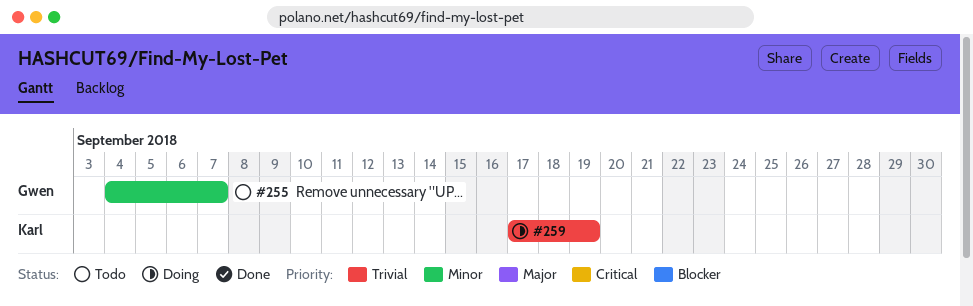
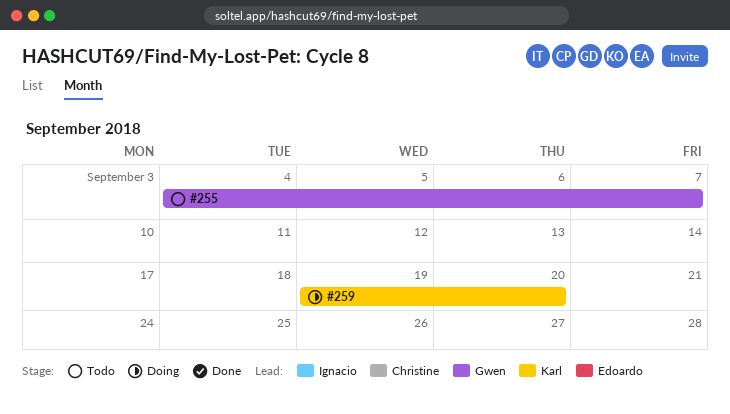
#259, start: Sep 17 -> Sep 19
#259, due: Sep 19 -> Sep 20

